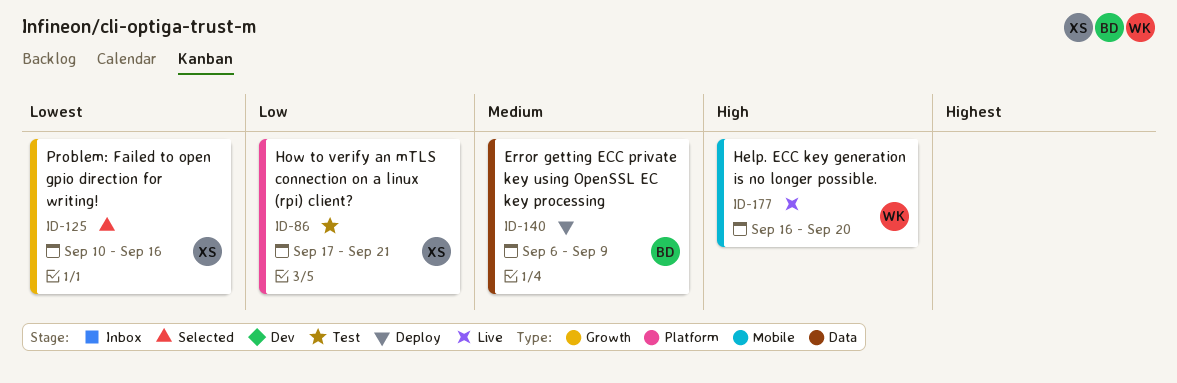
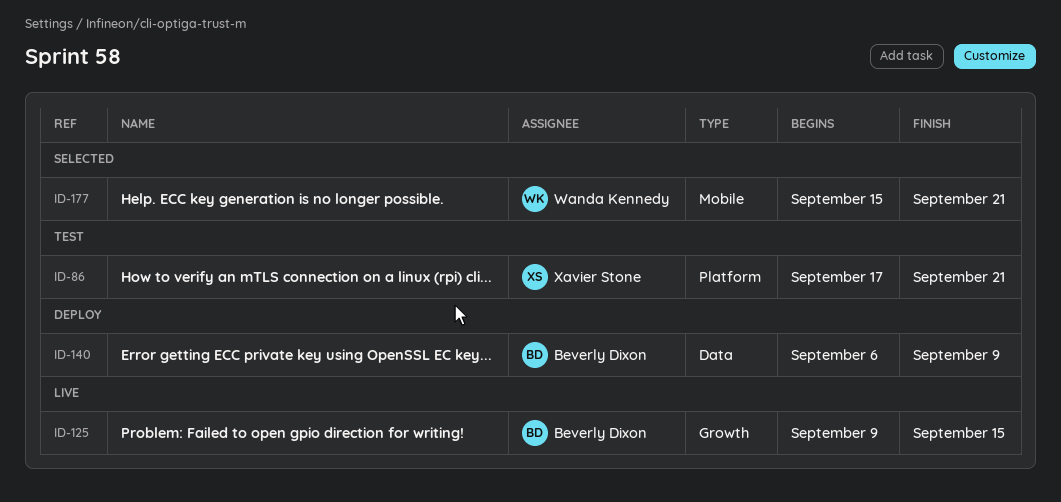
ID-125, status: Selected -> Live
ID-125, owner: Xavier Stone -> Beverly Dixon
ID-125, start: Sep 10 -> Sep 9
ID-125, due: Sep 16 -> Sep 15
ID-177, status: Live -> Selected
ID-177, start: Sep 16 -> Sep 15
ID-177, due: Sep 20 -> Sep 21

